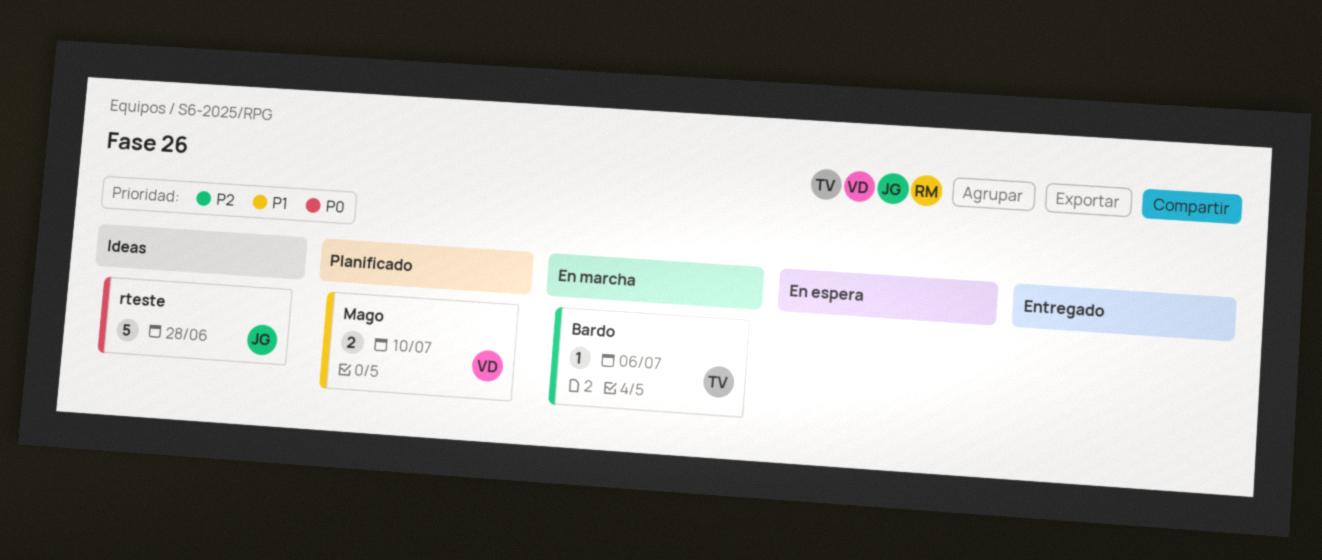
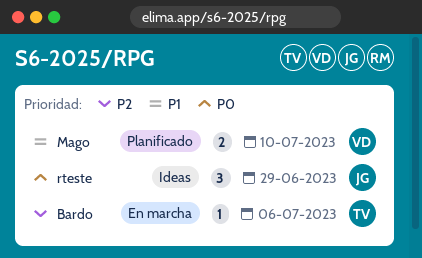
rteste, estimate: 5 -> 3
rteste, due: Jun 28 -> Jun 29

